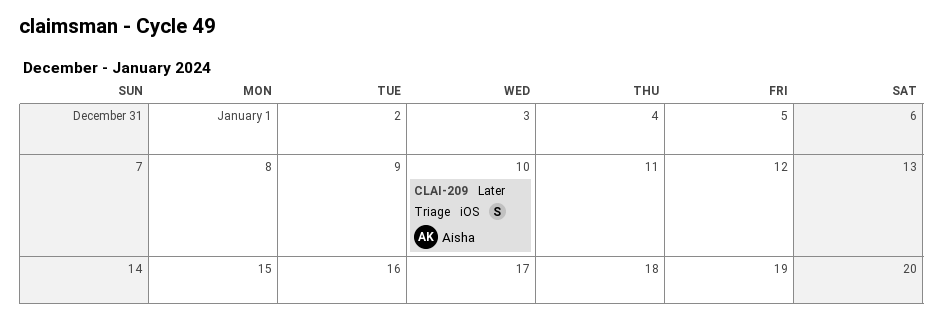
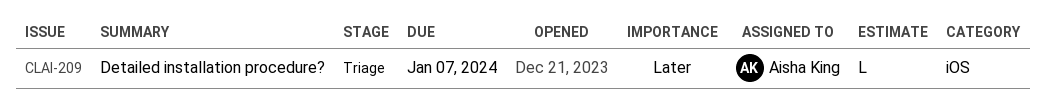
CLAI-209, estimate: S -> L
CLAI-209, due: Jan 10 -> Jan 7

